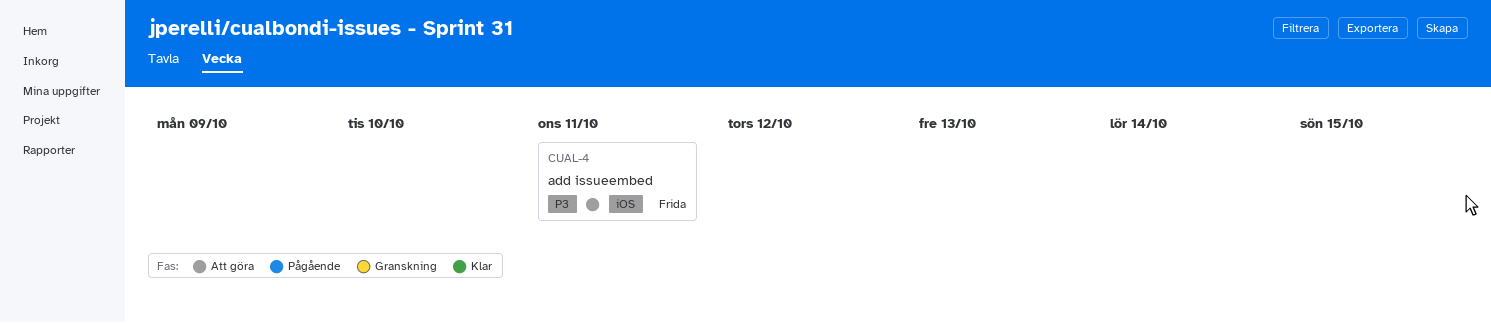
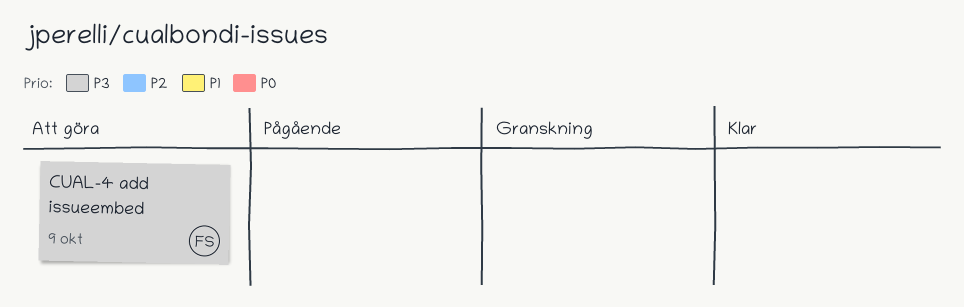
CUAL-4, due: Oct 11 -> Oct 9

